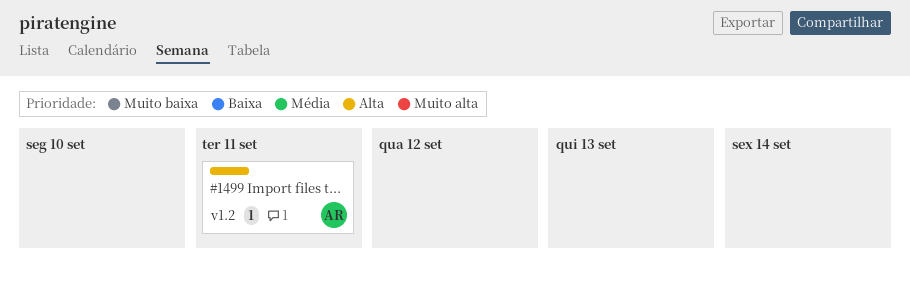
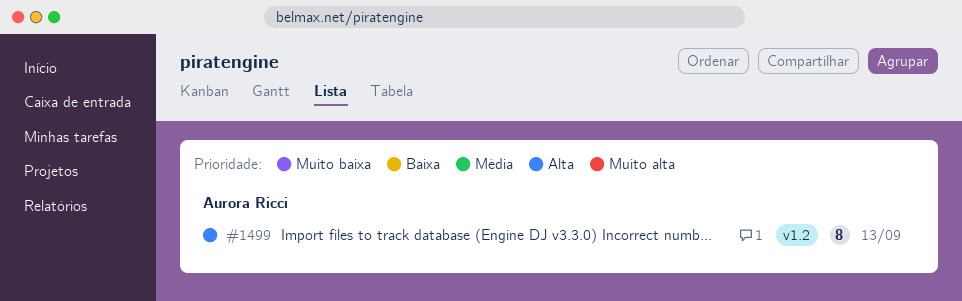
#1499, estimate: 1 -> 8
#1499, due: Sep 11 -> Sep 13

